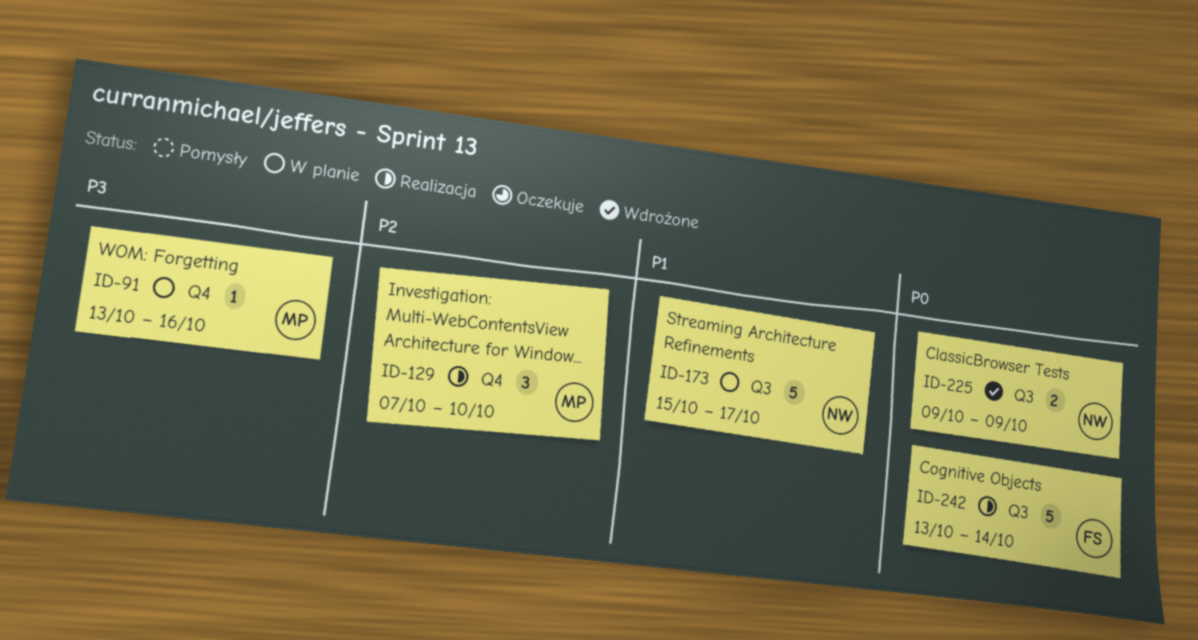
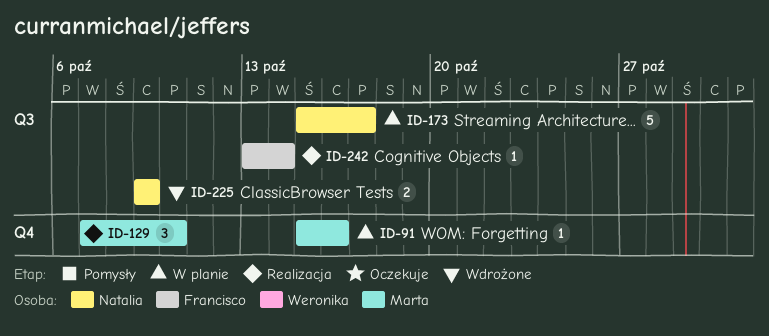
ID-91, start: Oct 13 -> Oct 15
ID-242, estimate: 5 -> 1

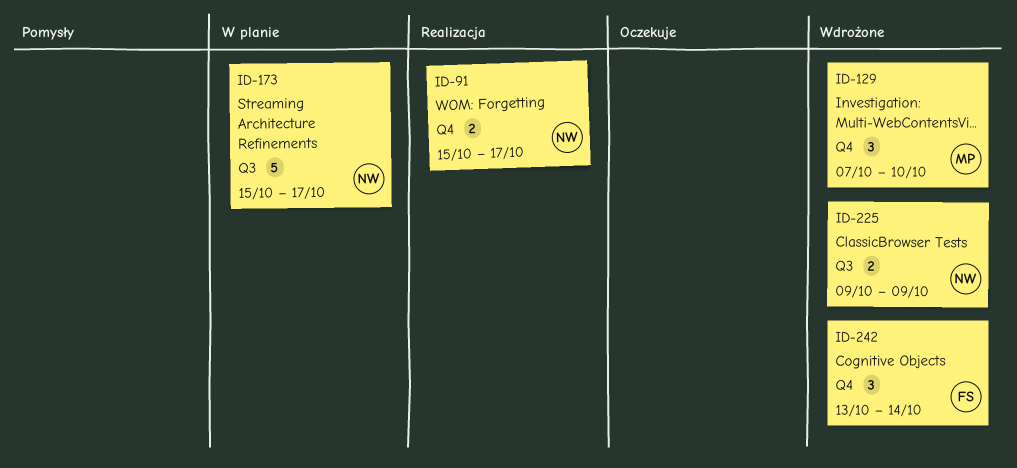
ID-91, status: W planie -> Realizacja
ID-91, owner: Marta -> Natalia
ID-91, estimate: 1 -> 2
ID-91, due: Oct 16 -> Oct 17
ID-129, status: Realizacja -> Wdrożone
ID-242, status: Realizacja -> Wdrożone
ID-242, label: Q3 -> Q4
ID-242, estimate: 1 -> 3

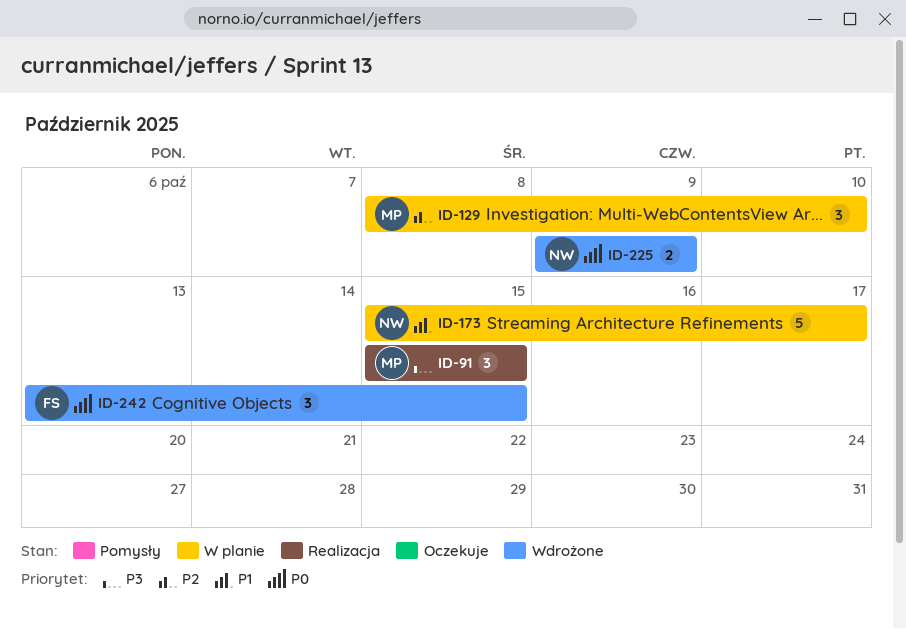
ID-91, owner: NW -> MP
ID-91, estimate: 2 -> 3
ID-91, due: Oct 17 -> Oct 15
ID-129, status: Wdrożone -> W planie
ID-129, start: Oct 7 -> Oct 8
ID-242, due: Oct 14 -> Oct 15

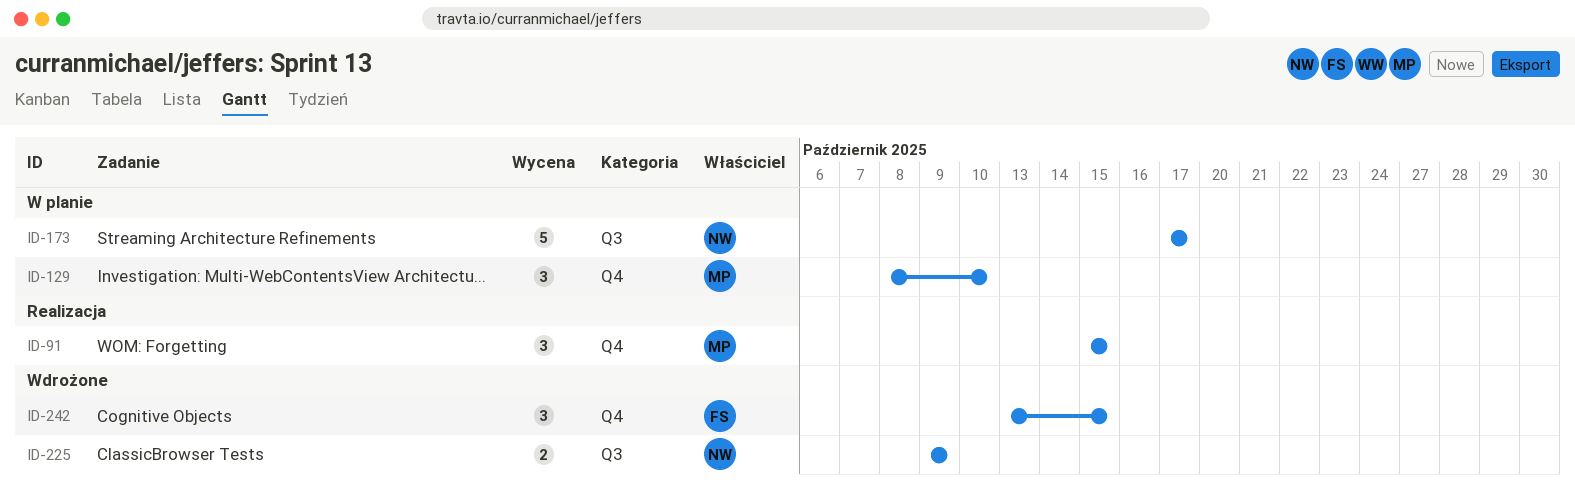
ID-173, start: Oct 15 -> Oct 17

